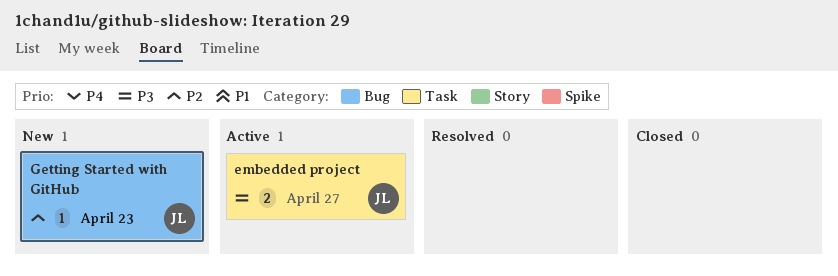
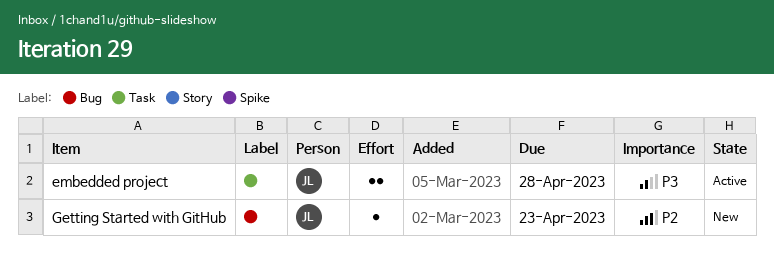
embedded project, due: Apr 27 -> Apr 28

